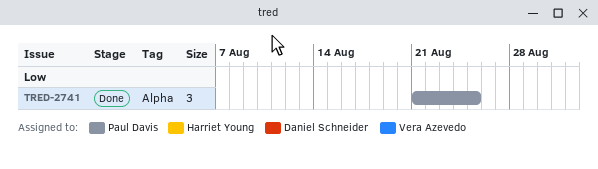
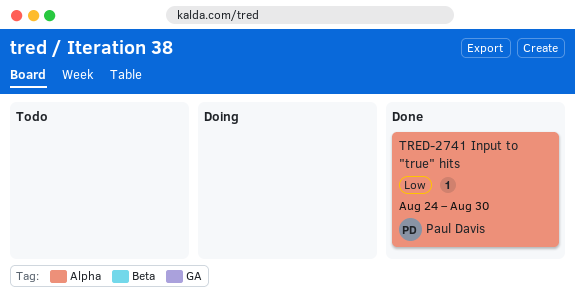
TRED-2741, estimate: 3 -> 1
TRED-2741, start: Aug 21 -> Aug 24
TRED-2741, due: Aug 25 -> Aug 30

